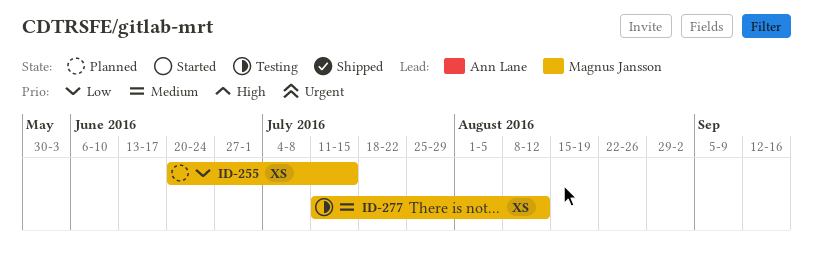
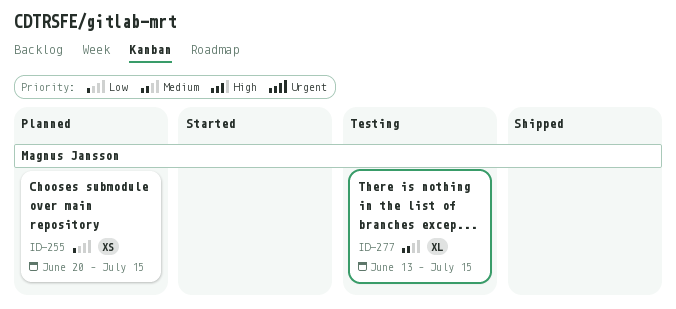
ID-277, estimate: XS -> XL
ID-277, start: Jul 11 -> Jun 13
ID-277, due: Aug 12 -> Jul 15

